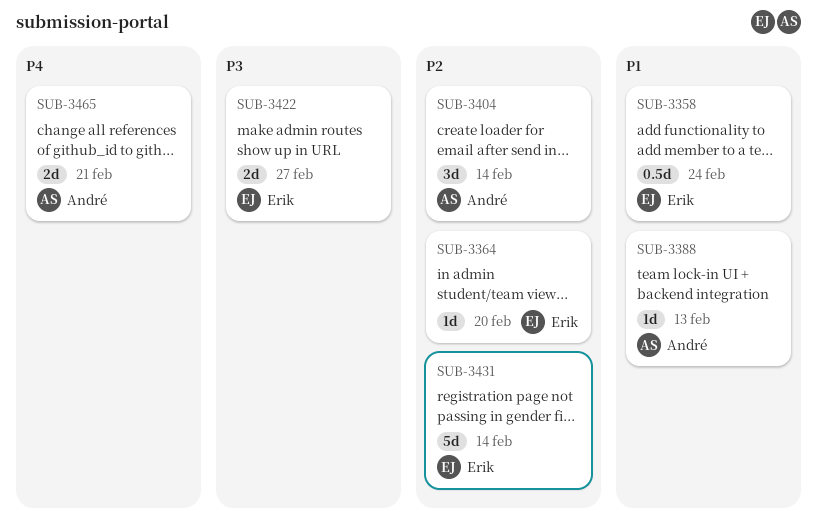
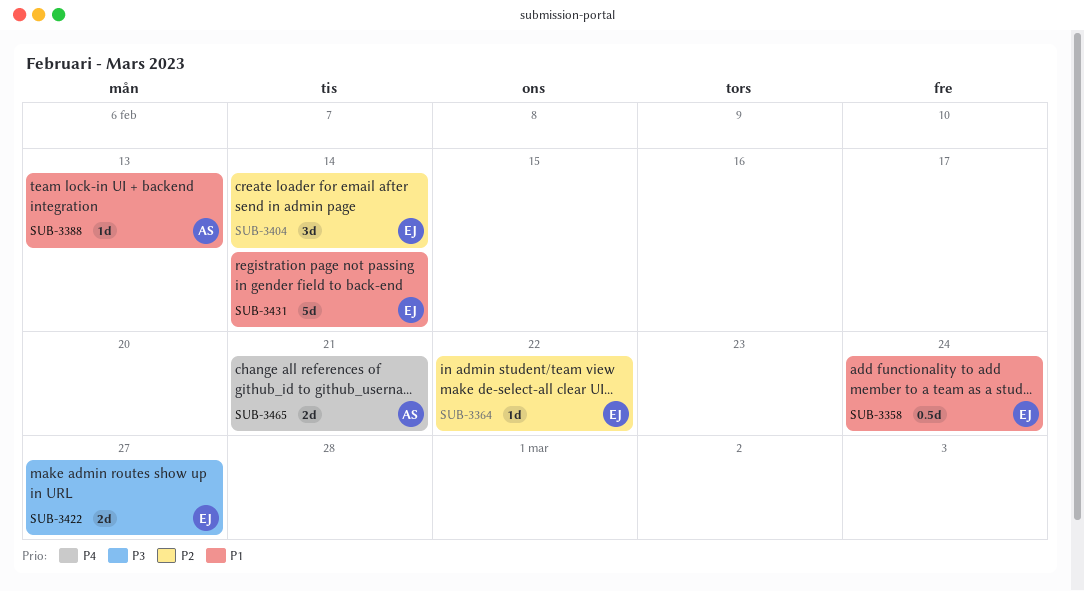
SUB-3364, due: Feb 20 -> Feb 22
SUB-3404, owner: André -> Erik
SUB-3431, priority: P2 -> P1

